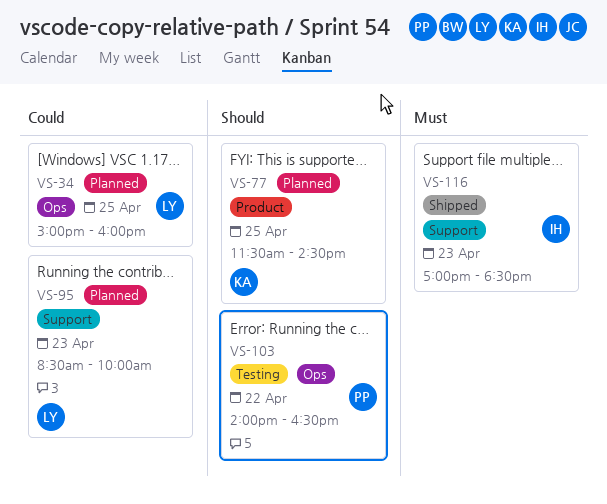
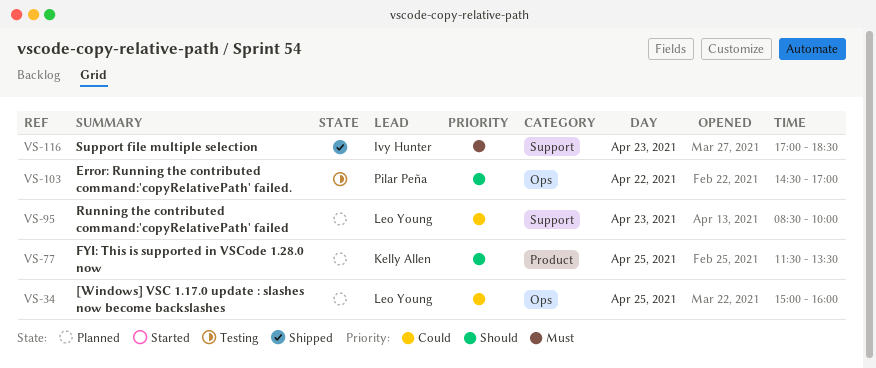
VS-77, ends: 14:30 -> 13:30
VS-103, begins: 14:00 -> 14:30
VS-103, ends: 16:30 -> 17:00

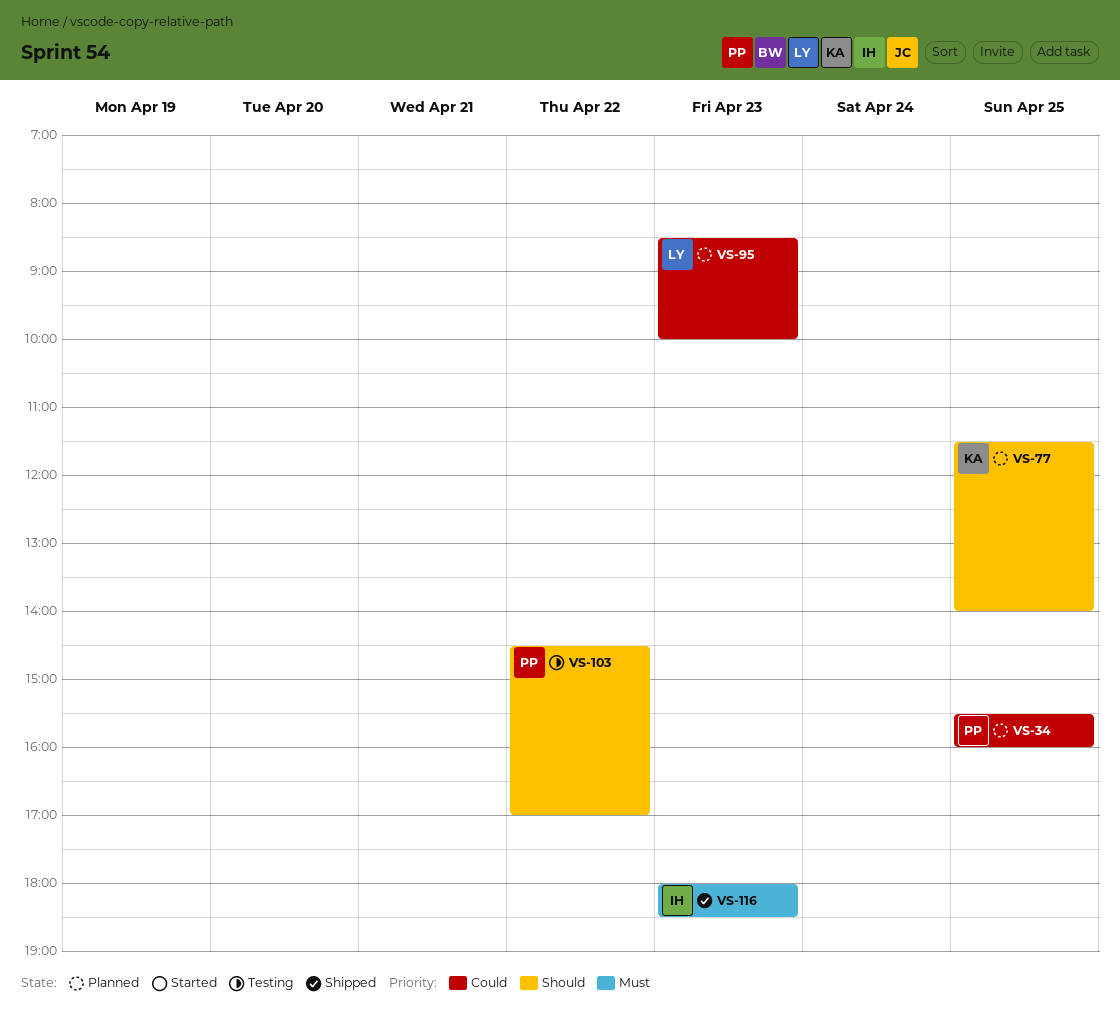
VS-34, owner: Leo Young -> Pilar Peña
VS-34, begins: 15:00 -> 15:30
VS-77, ends: 13:30 -> 14:00
VS-116, begins: 17:00 -> 18:00

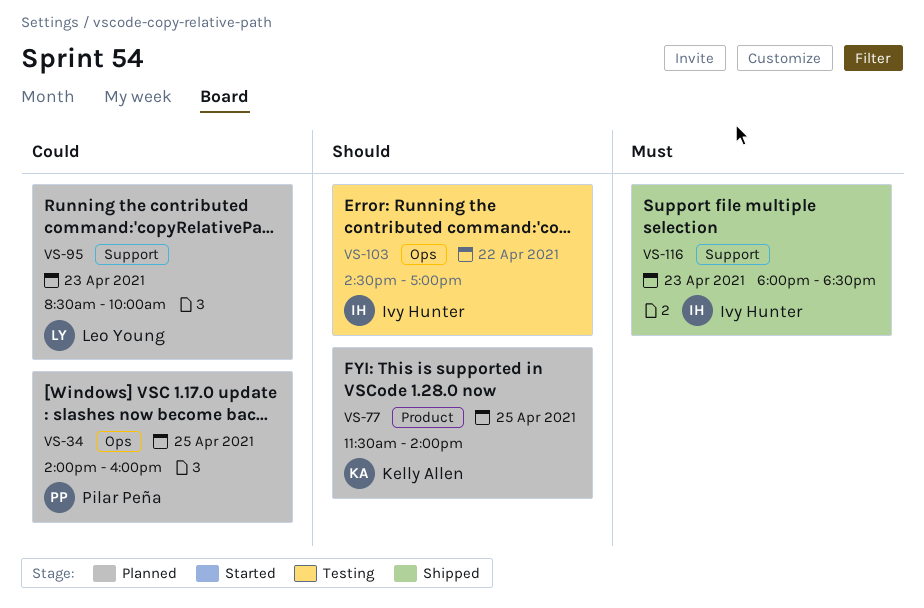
VS-34, begins: 15:30 -> 14:00
VS-103, owner: Pilar Peña -> Ivy Hunter

